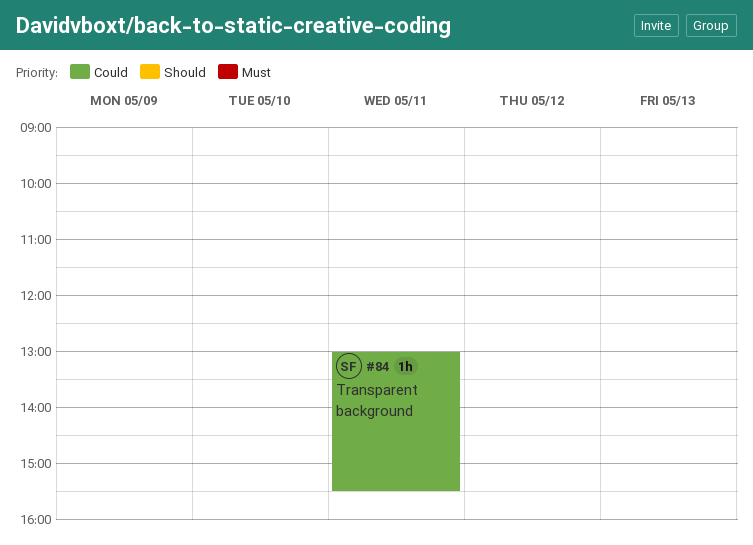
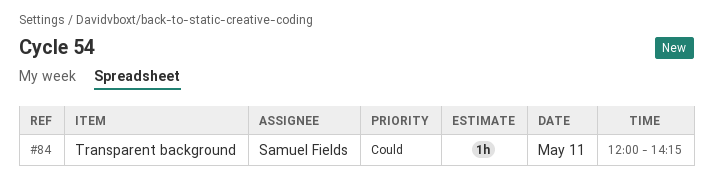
#84, begins: 13:00 -> 12:00
#84, ends: 15:30 -> 14:15

